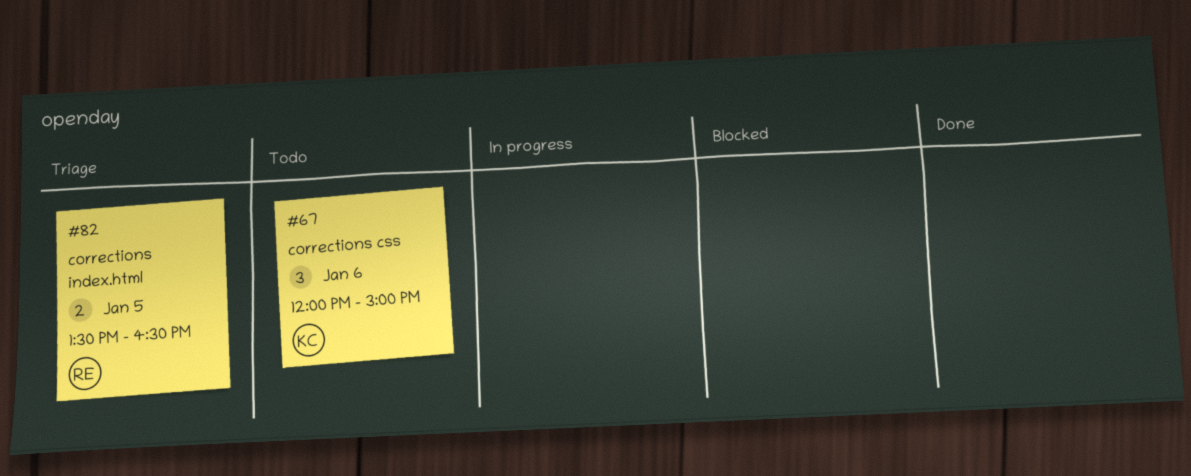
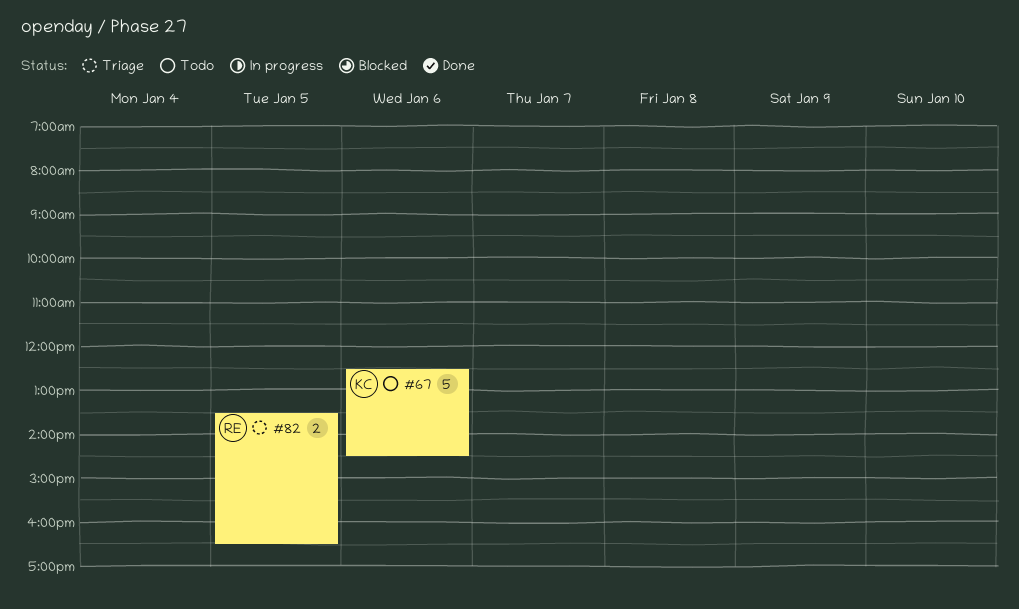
#67, estimate: 3 -> 5
#67, begins: 12:00 -> 12:30
#67, ends: 15:00 -> 14:30

